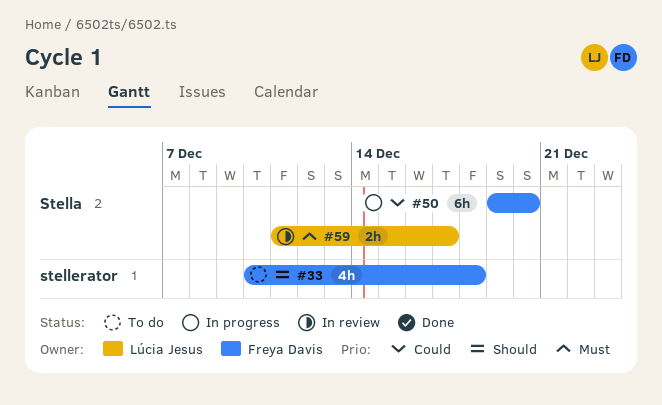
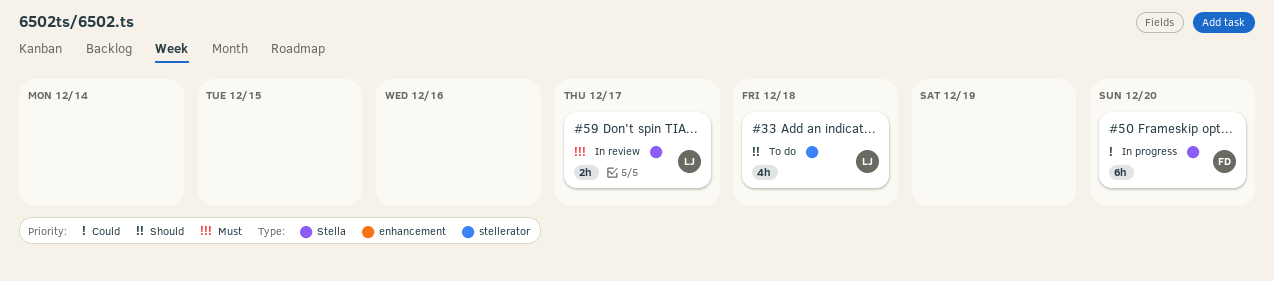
#33, owner: Freya Davis -> Lúcia Jesus

